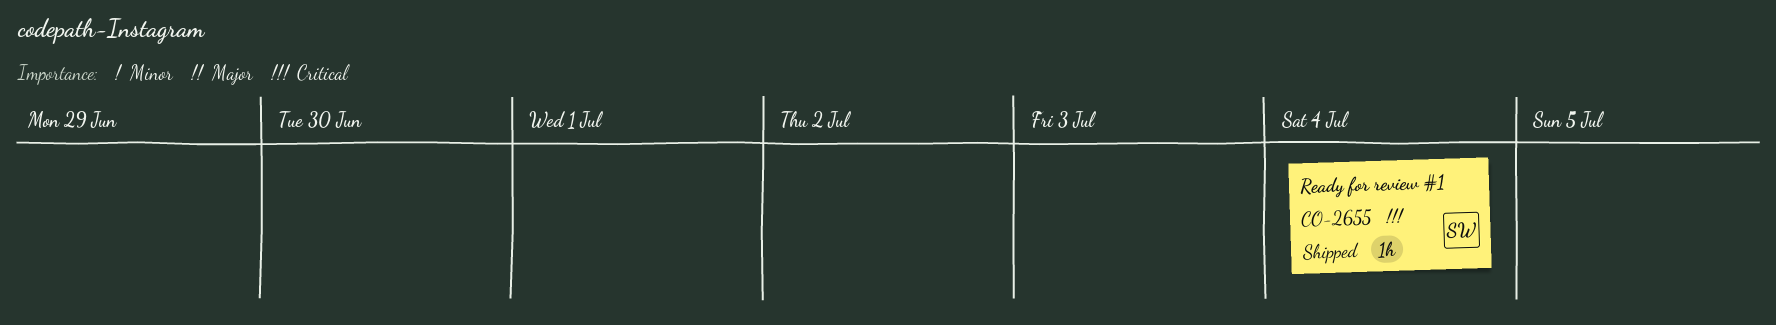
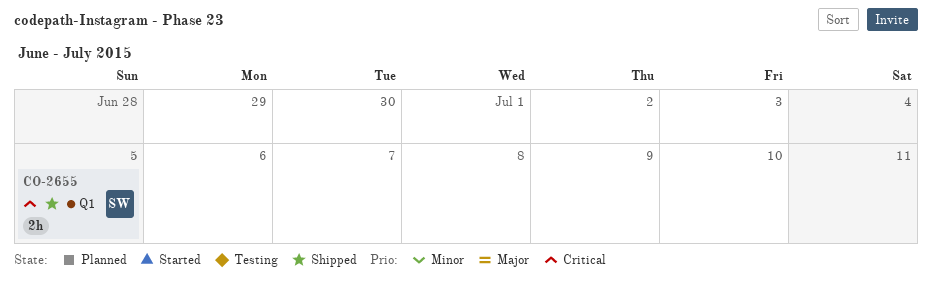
CO-2655, estimate: 1h -> 2h
CO-2655, due: Jul 4 -> Jul 5

